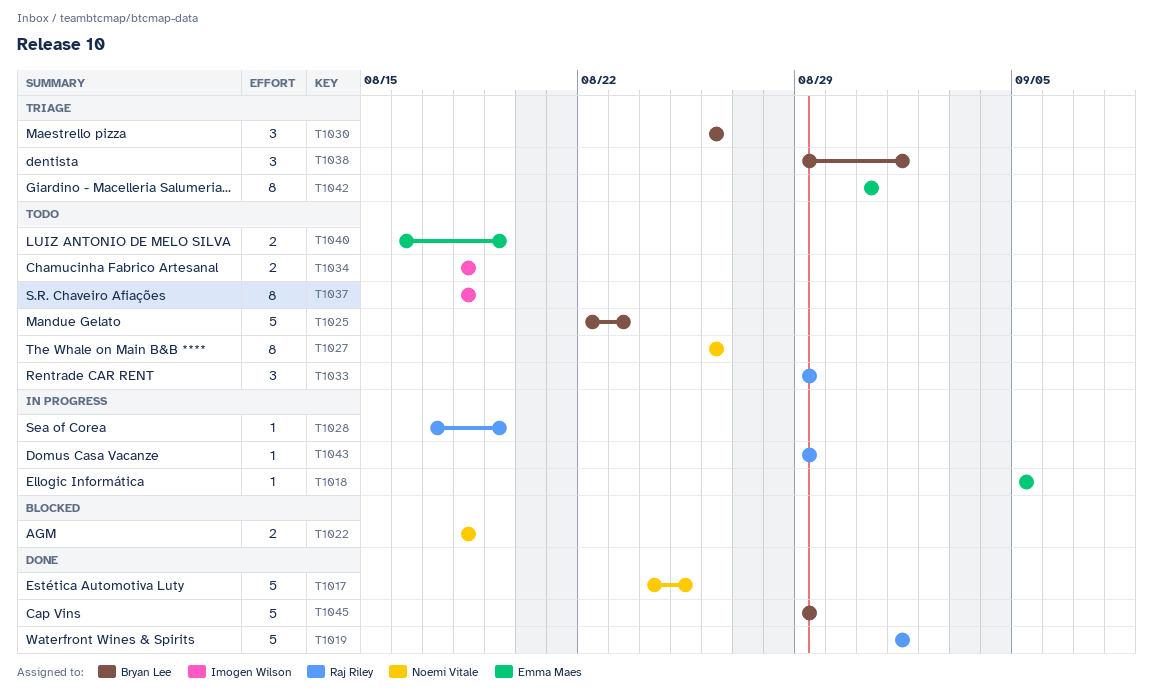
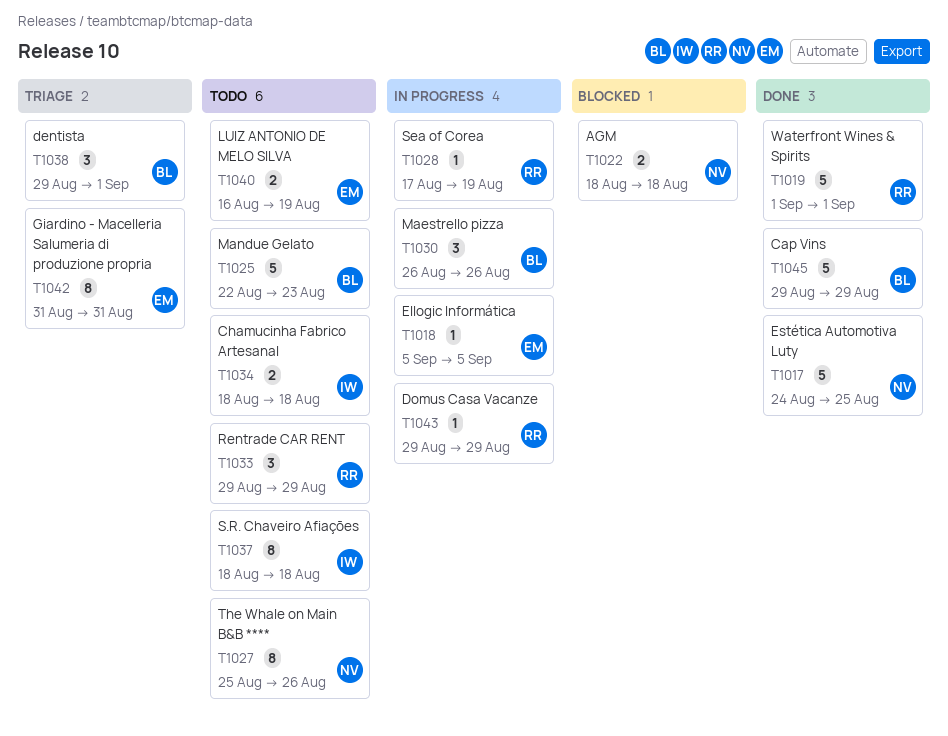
T1027, start: Aug 26 -> Aug 25
T1030, status: Triage -> In progress

